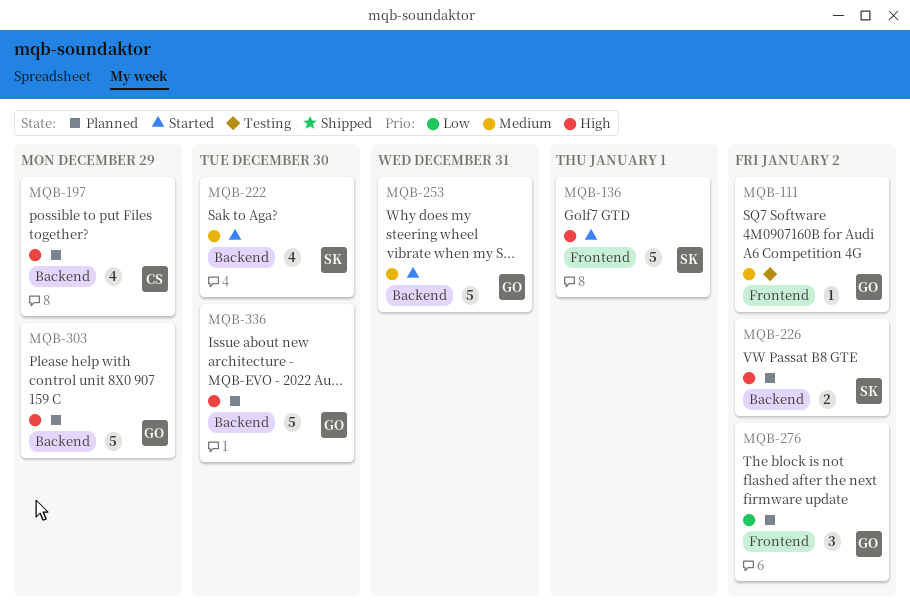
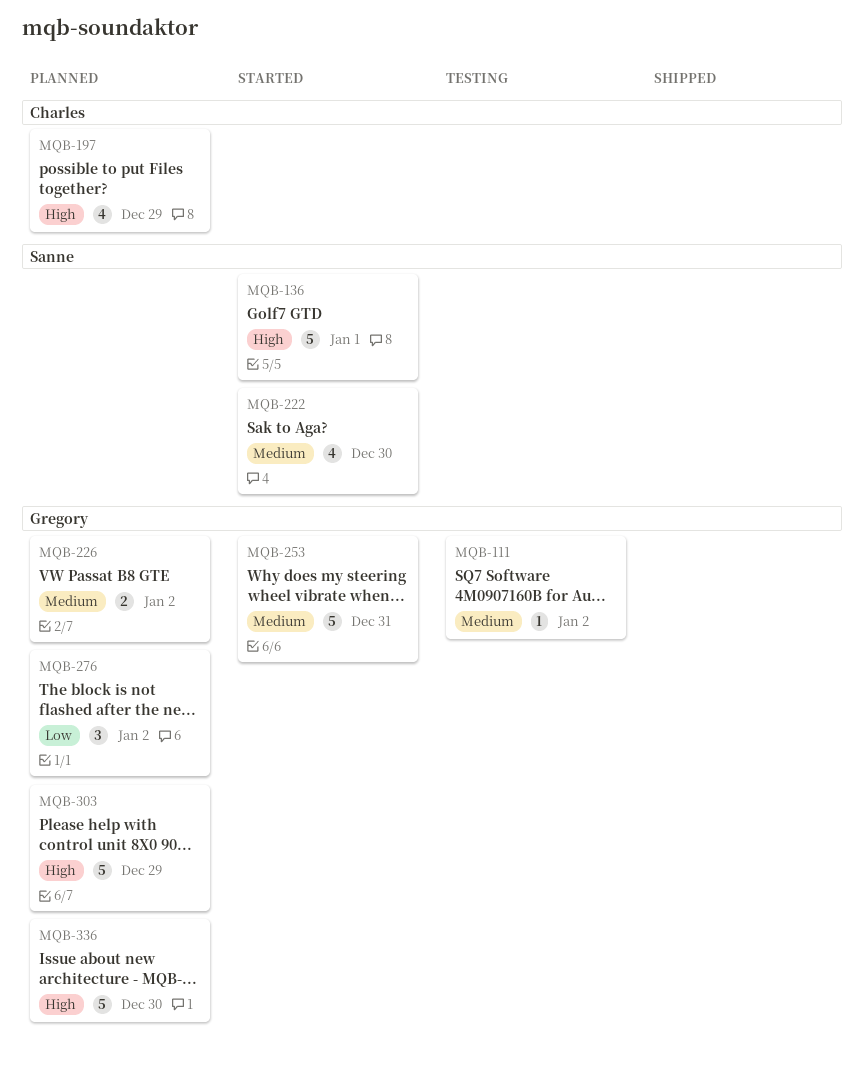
MQB-226, owner: Sanne -> Gregory
MQB-226, priority: High -> Medium

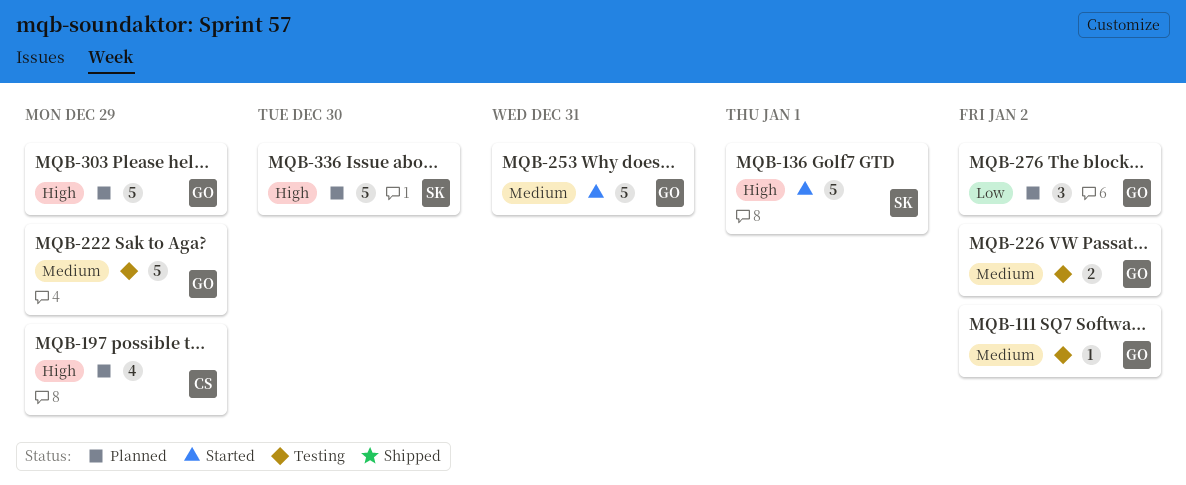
MQB-222, status: Started -> Testing
MQB-222, owner: Sanne -> Gregory
MQB-222, estimate: 4 -> 5
MQB-222, day: Dec 30 -> Dec 29
MQB-226, status: Planned -> Testing
MQB-336, owner: Gregory -> Sanne

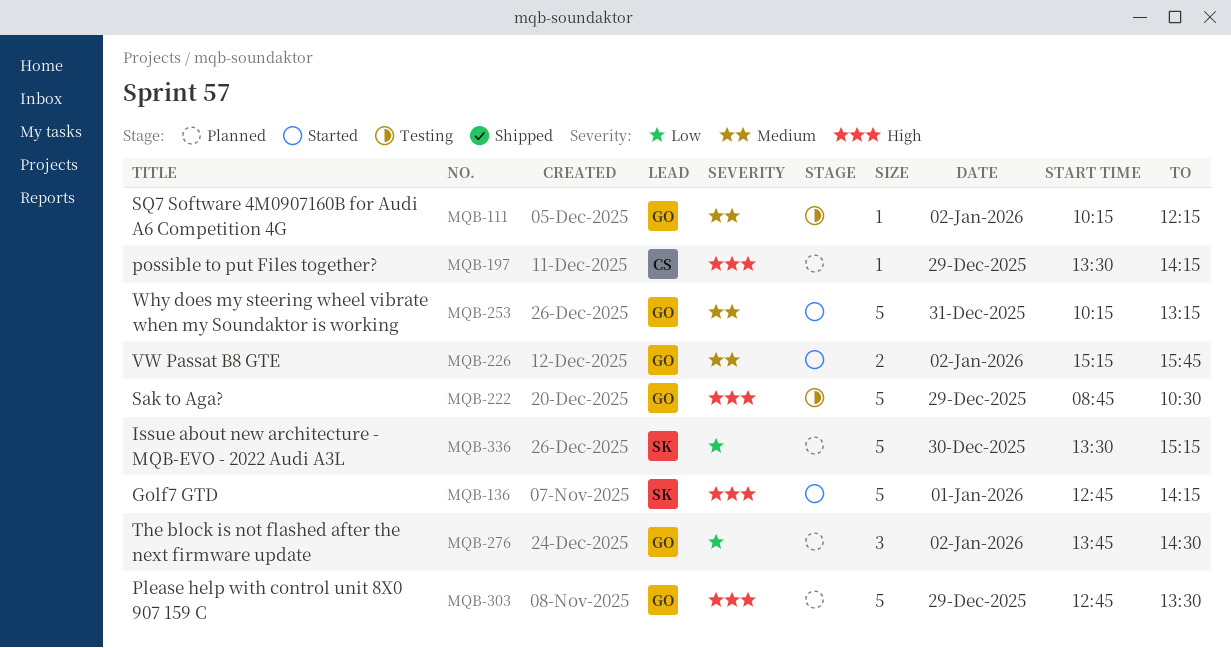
MQB-197, estimate: 4 -> 1
MQB-222, priority: Medium -> High
MQB-226, status: Testing -> Started
MQB-336, priority: High -> Low

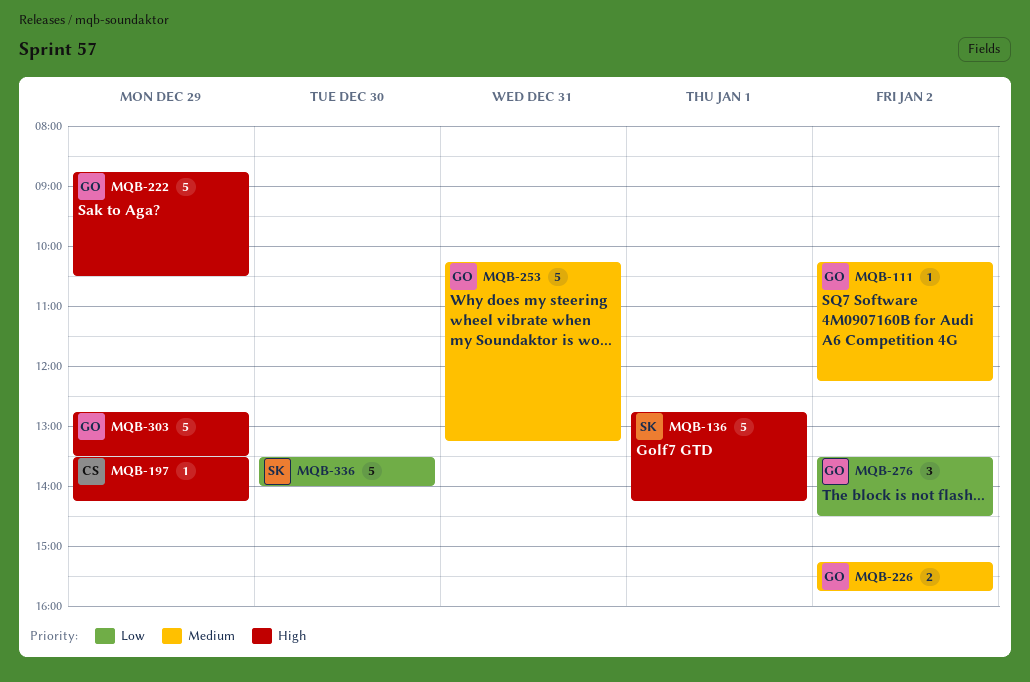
MQB-276, begins: 13:45 -> 13:30
MQB-336, ends: 15:15 -> 14:00

